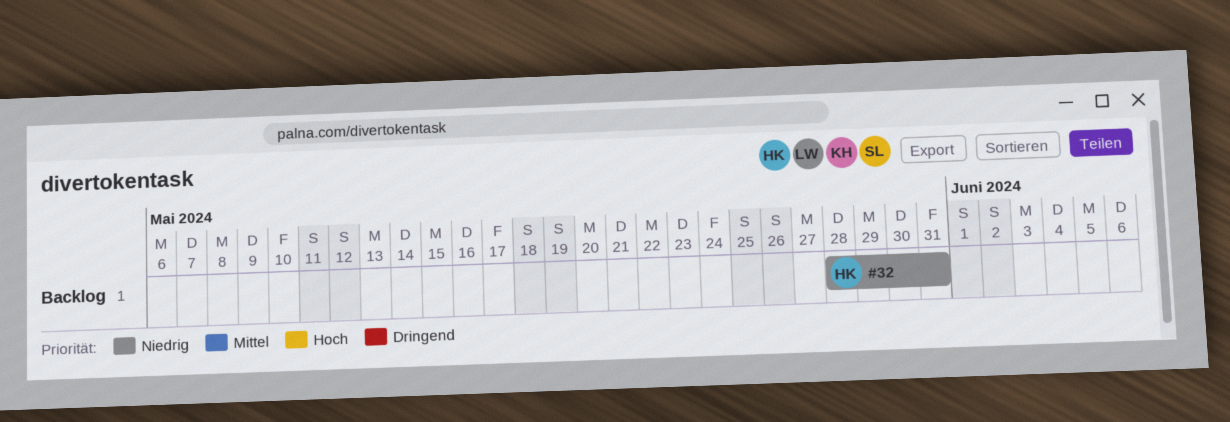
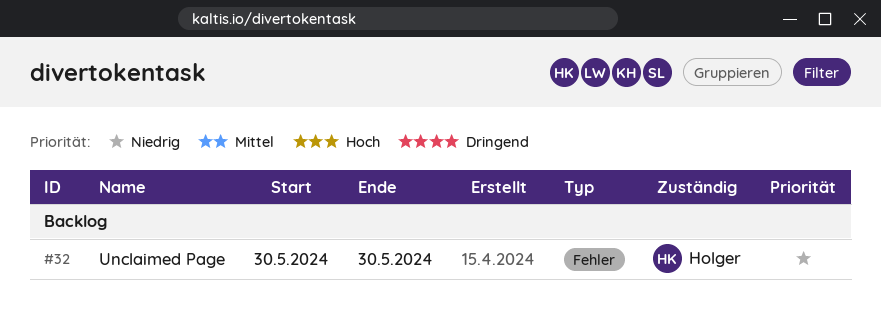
#32, start: May 28 -> May 30
#32, due: May 31 -> May 30

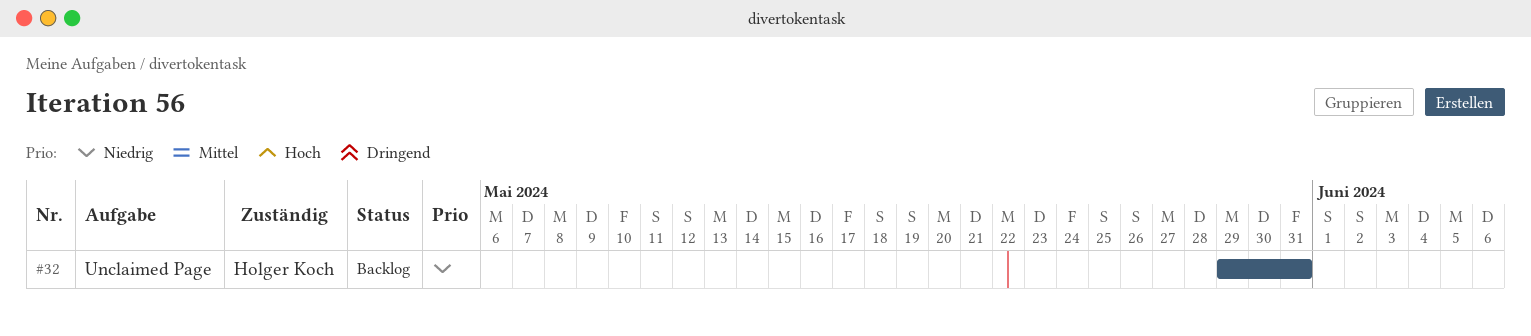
#32, start: May 30 -> May 29
#32, due: May 30 -> May 31

